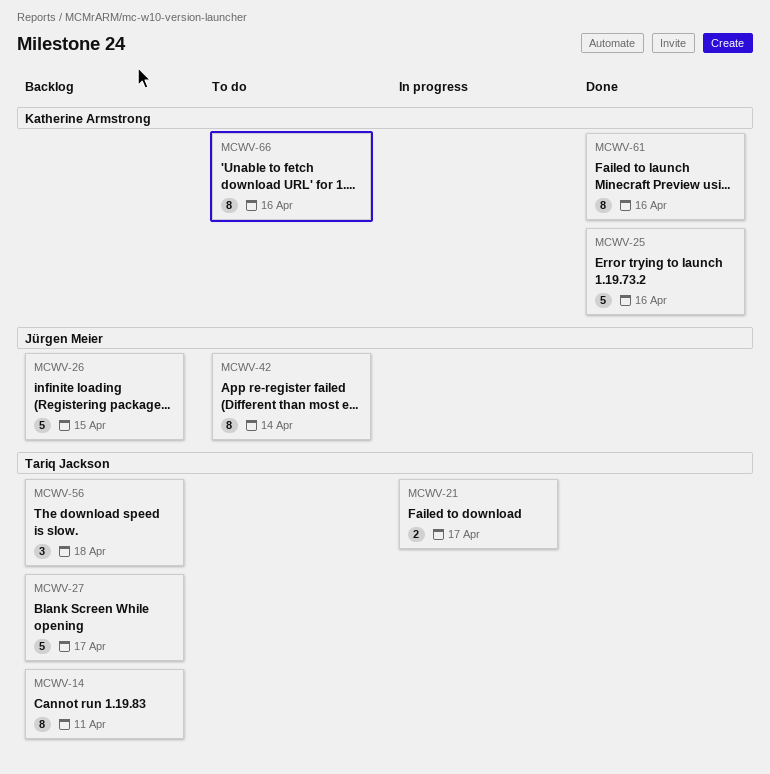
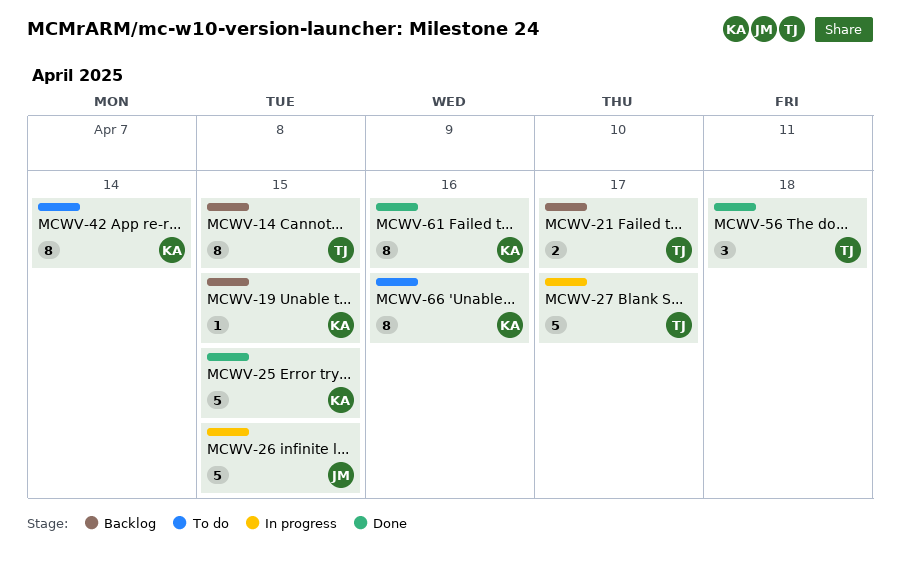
MCWV-14, due: Apr 11 -> Apr 15
MCWV-19: none -> present
MCWV-21, status: In progress -> Backlog
MCWV-25, due: Apr 16 -> Apr 15
MCWV-26, status: Backlog -> In progress
MCWV-27, status: Backlog -> In progress
MCWV-42, owner: Jürgen Meier -> Katherine Armstrong
MCWV-56, status: Backlog -> Done

